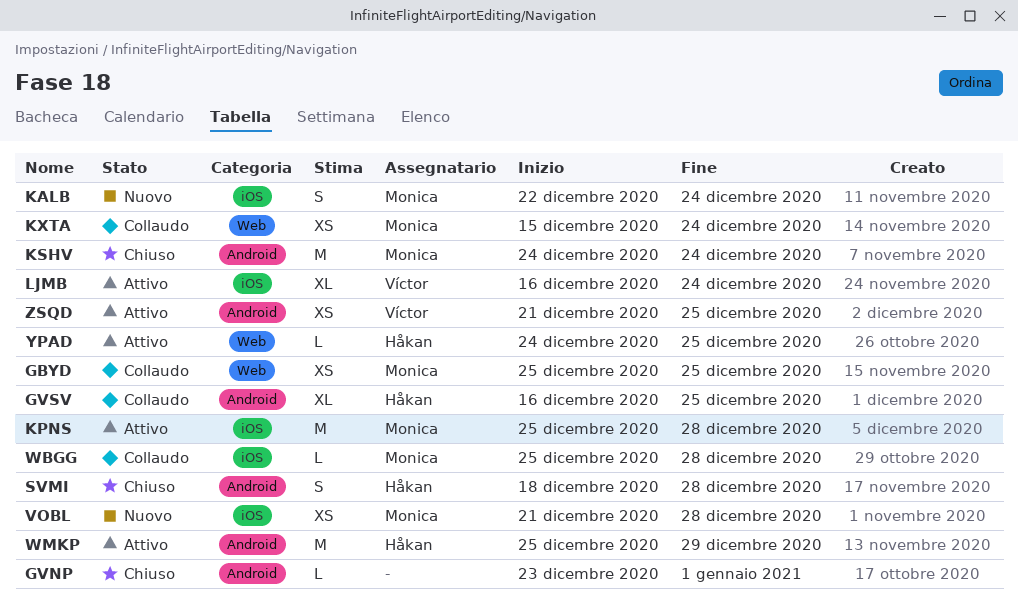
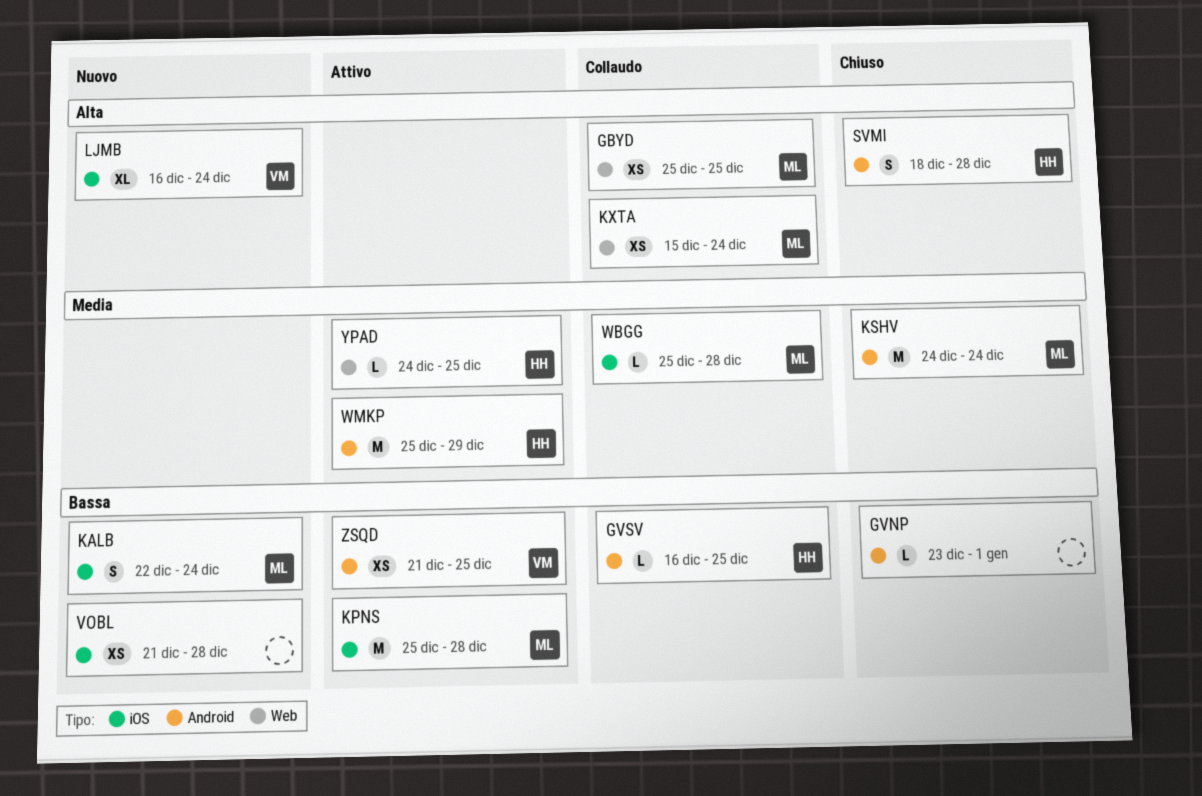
GVSV, estimate: XL -> L
LJMB, status: Attivo -> Nuovo
VOBL, owner: Monica -> none

